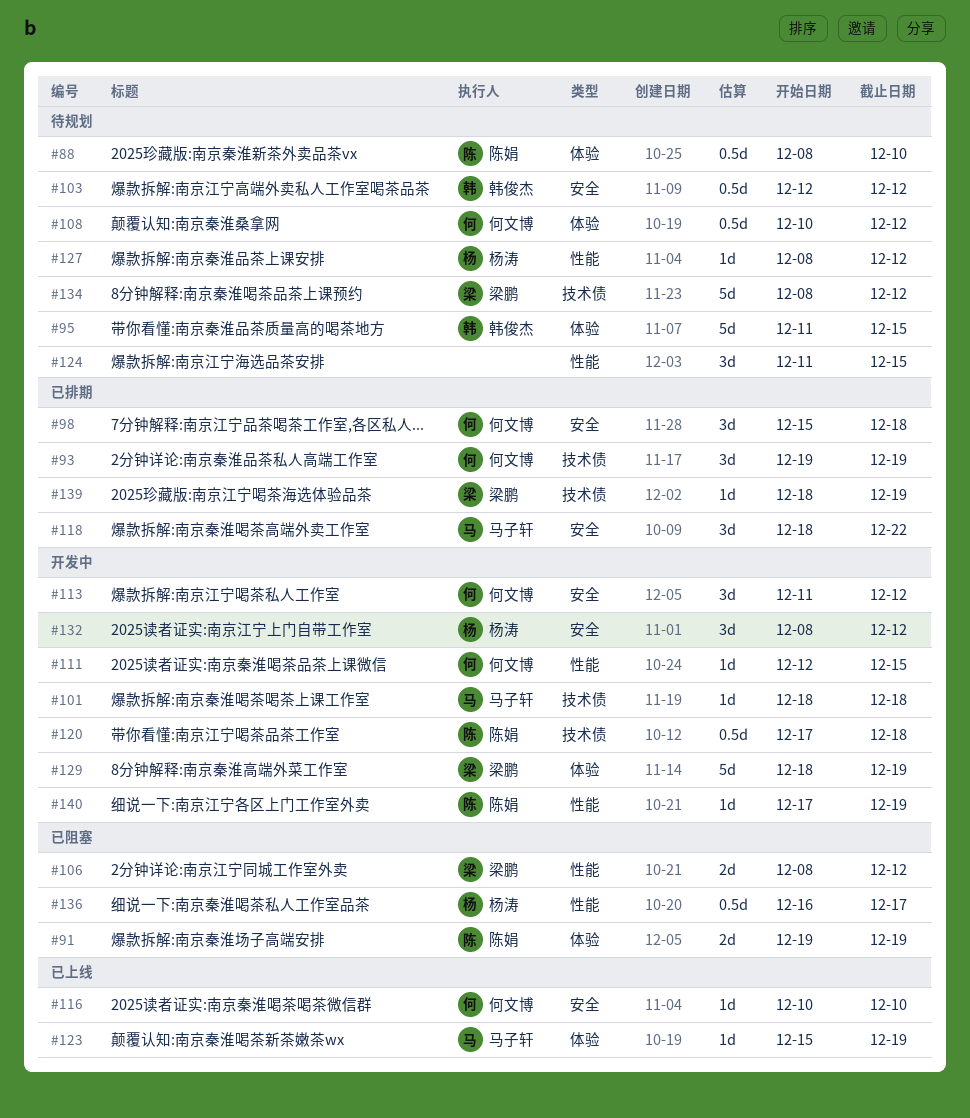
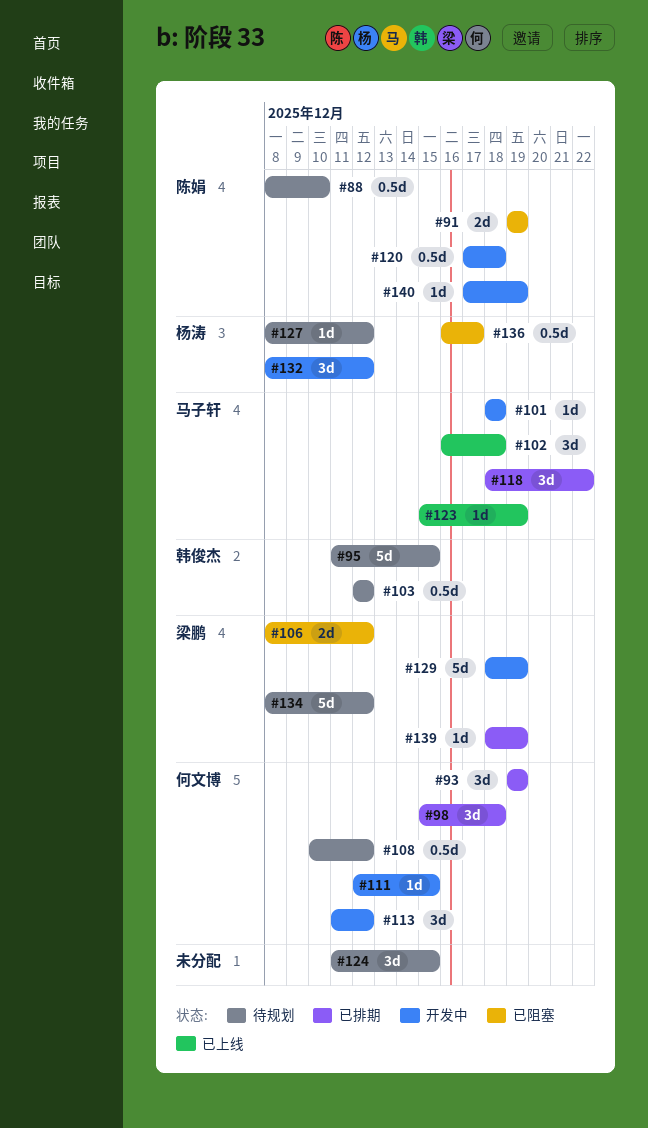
#102: none -> present
#116: present -> none

